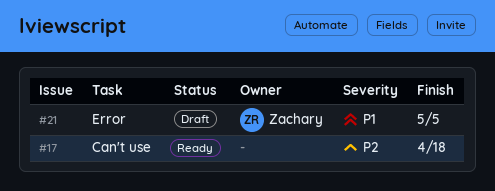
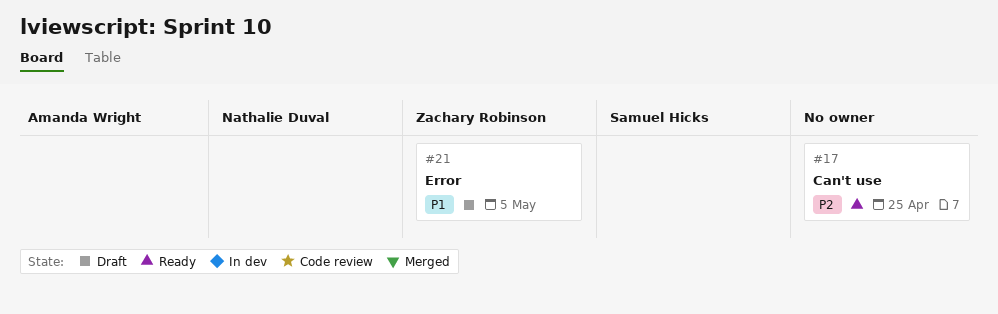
#17, due: Apr 18 -> Apr 25

